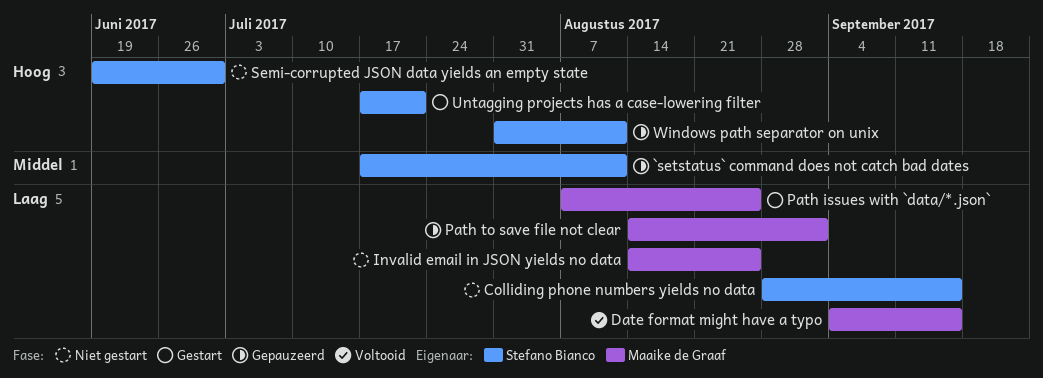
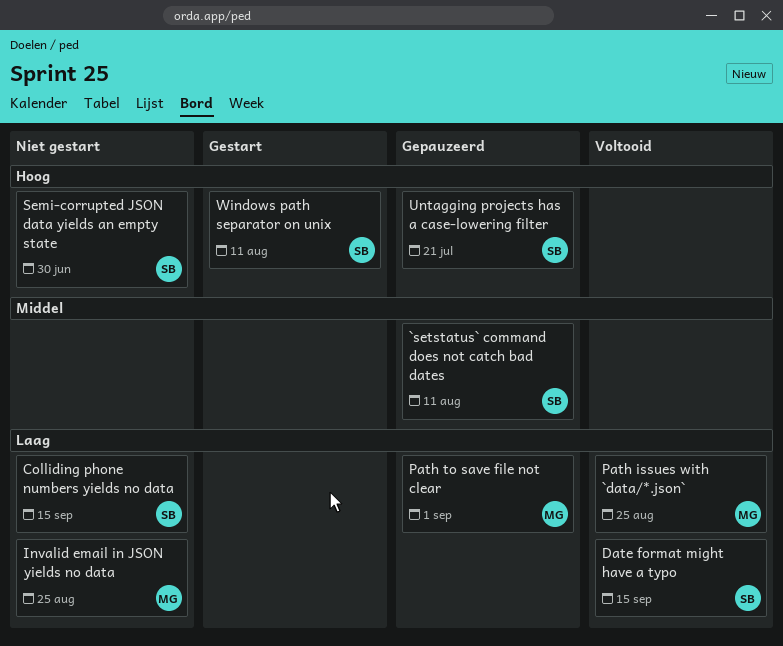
Date format might have a typo, owner: Maaike de Graaf -> Stefano Bianco
Path issues with `data/*.json`, status: Gestart -> Voltooid
Untagging projects has a case-lowering filter, status: Gestart -> Gepauzeerd
Windows path separator on unix, status: Gepauzeerd -> Gestart

